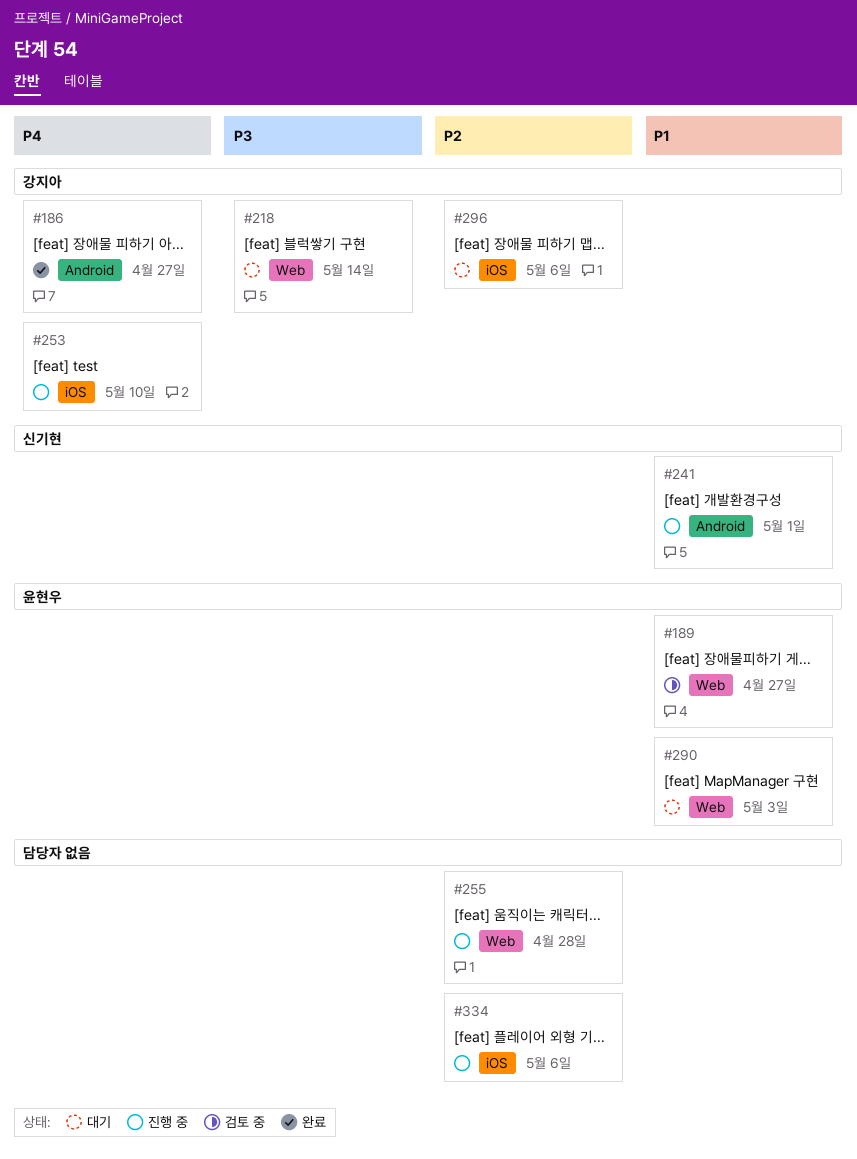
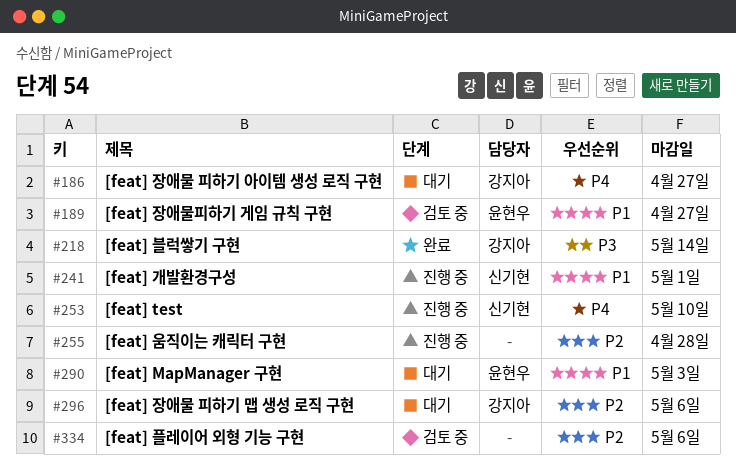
#186, status: 완료 -> 대기
#218, status: 대기 -> 완료
#253, owner: 강지아 -> 신기현
#334, status: 진행 중 -> 검토 중

